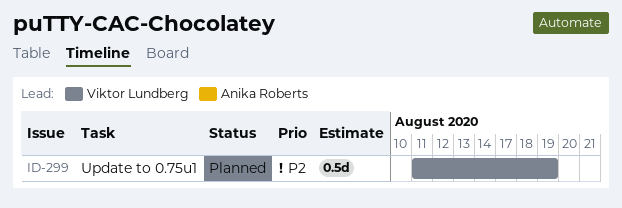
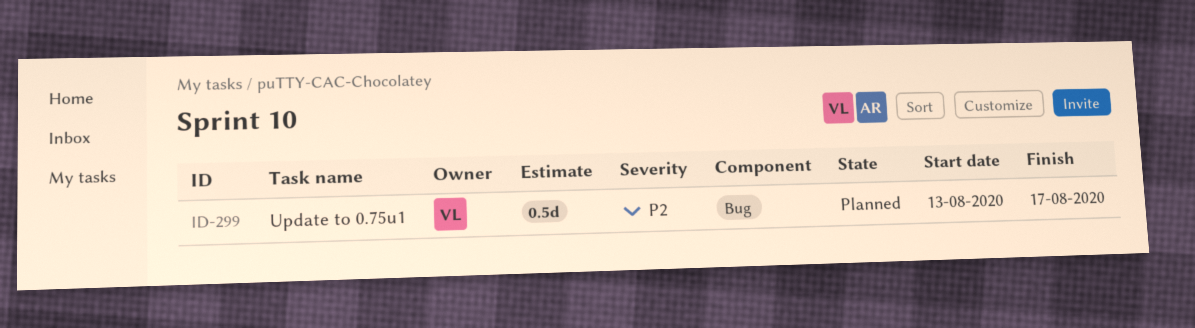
ID-299, start: Aug 11 -> Aug 13
ID-299, due: Aug 19 -> Aug 17

